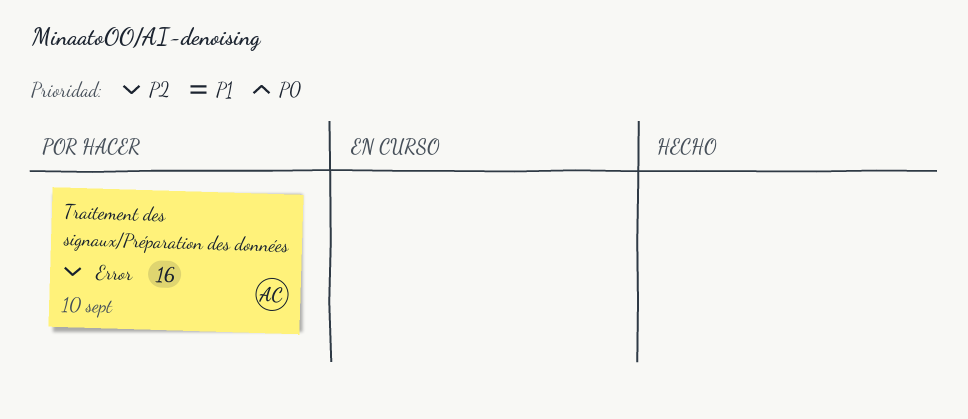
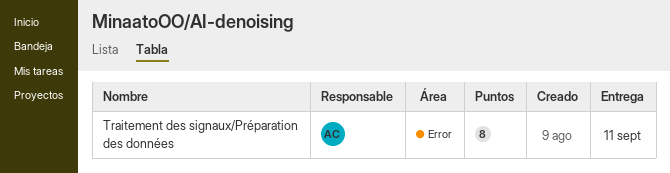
Traitement des signaux/Préparation des données, estimate: 16 -> 8
Traitement des signaux/Préparation des données, due: Sep 10 -> Sep 11

